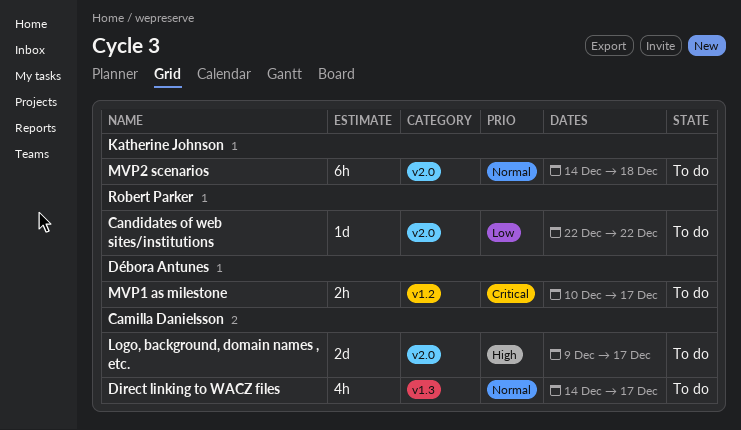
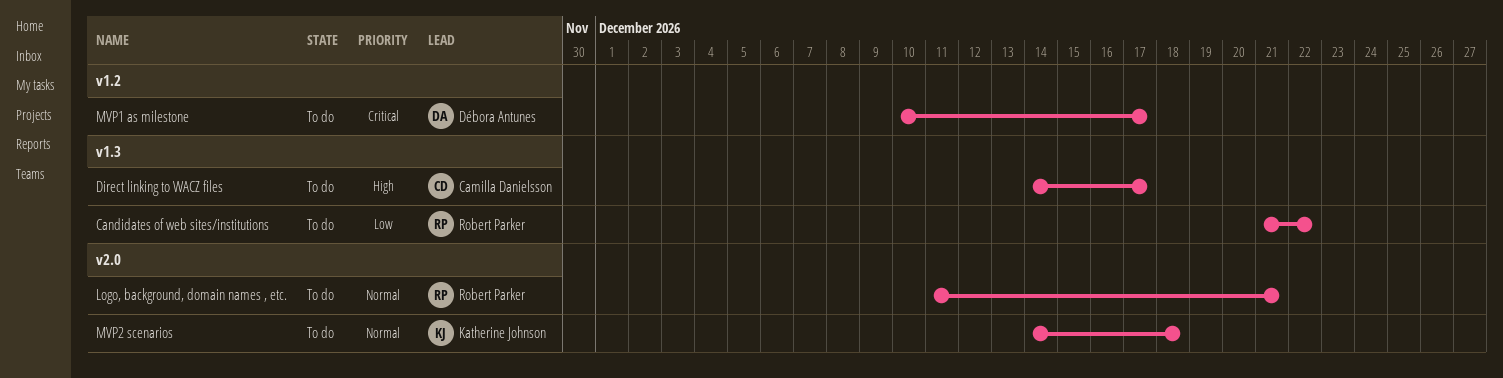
Candidates of web sites/institutions, label: v2.0 -> v1.3
Candidates of web sites/institutions, start: Dec 22 -> Dec 21
Direct linking to WACZ files, priority: Normal -> High
Logo, background, domain names , etc., owner: Camilla Danielsson -> Robert Parker
Logo, background, domain names , etc., priority: High -> Normal
Logo, background, domain names , etc., start: Dec 9 -> Dec 11
Logo, background, domain names , etc., due: Dec 17 -> Dec 21

